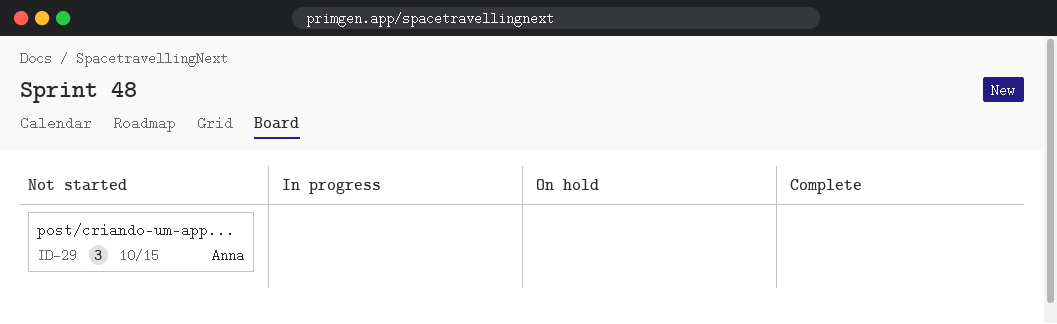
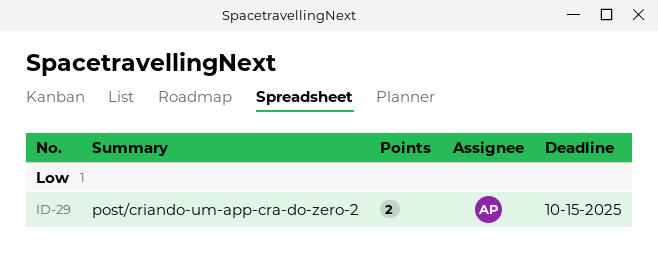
ID-29, estimate: 3 -> 2

